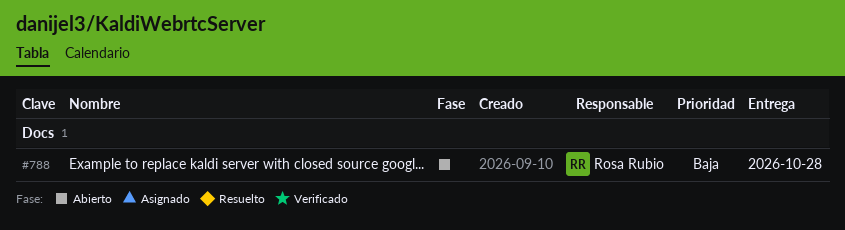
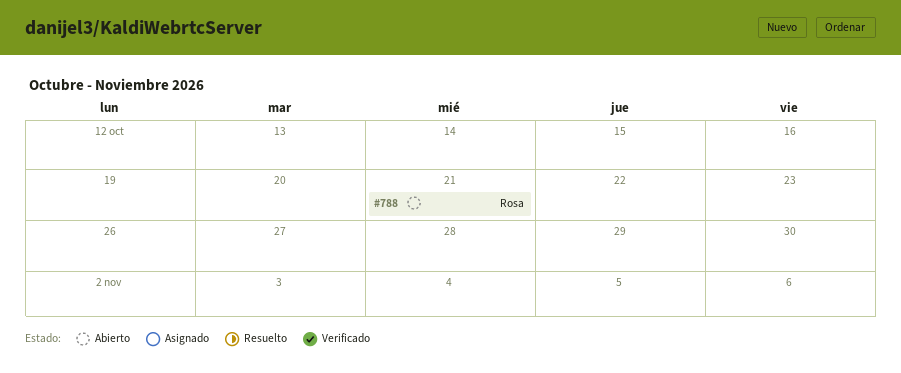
#788, due: Oct 28 -> Oct 21

